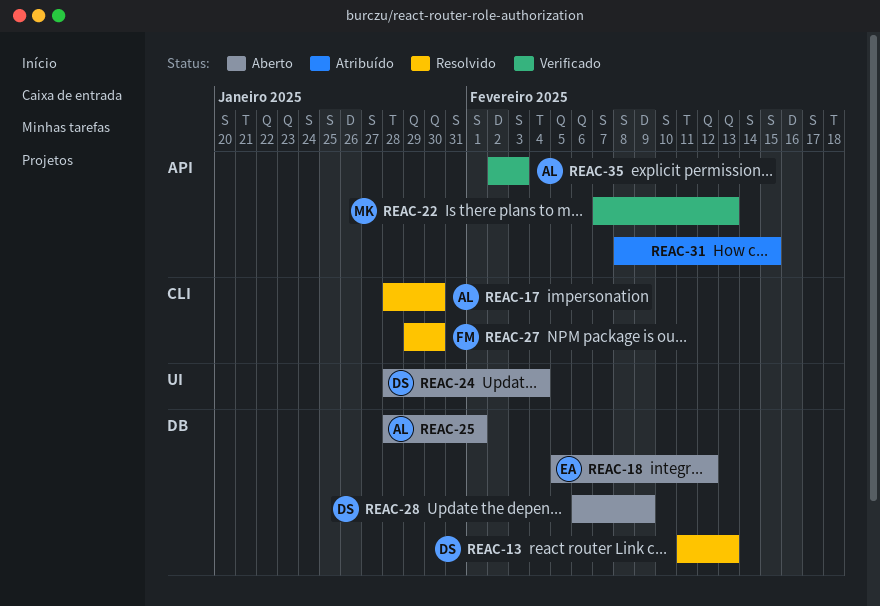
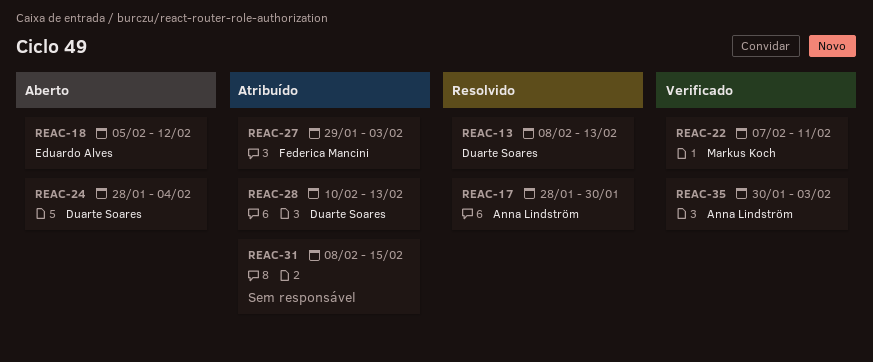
REAC-13, start: Feb 11 -> Feb 8
REAC-22, due: Feb 13 -> Feb 11
REAC-25: present -> none
REAC-27, status: Resolvido -> Atribuído
REAC-27, due: Jan 30 -> Feb 3
REAC-28, status: Aberto -> Atribuído
REAC-28, start: Feb 6 -> Feb 10
REAC-28, due: Feb 9 -> Feb 13
REAC-35, start: Feb 2 -> Jan 30

